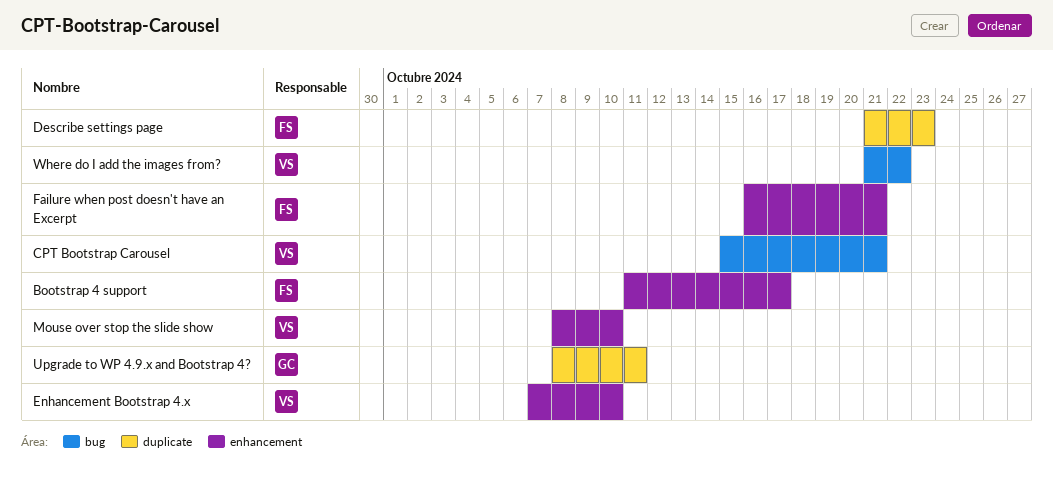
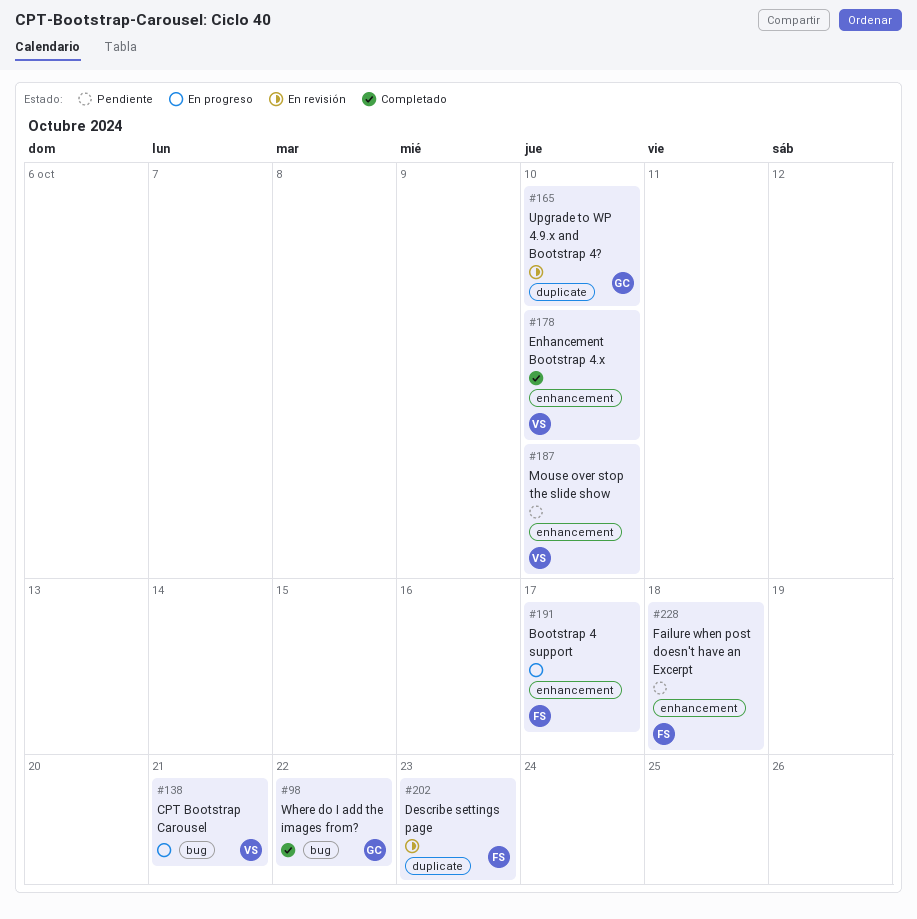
Failure when post doesn't have an Excerpt, due: Oct 21 -> Oct 18
Upgrade to WP 4.9.x and Bootstrap 4?, due: Oct 11 -> Oct 10
Where do I add the images from?, owner: VS -> GC

